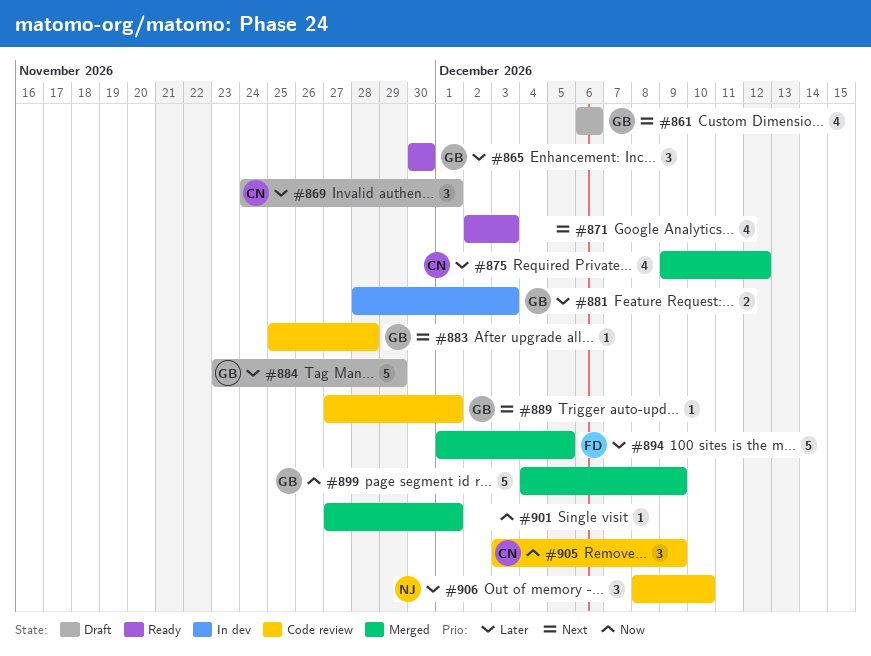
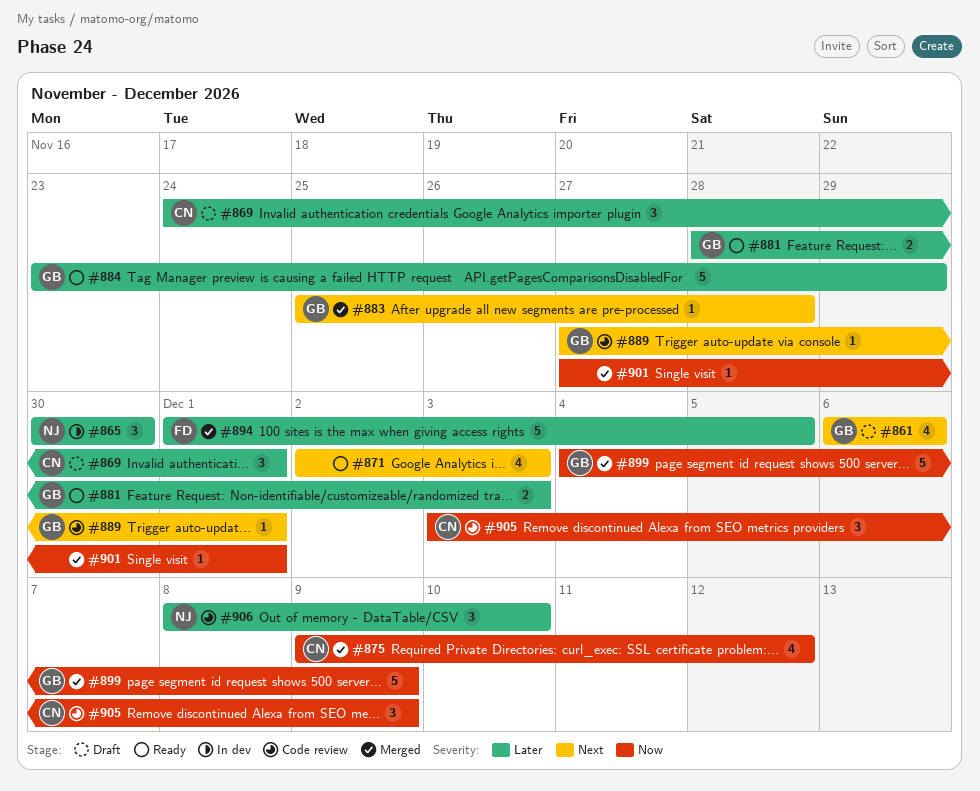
#865, status: Ready -> In dev
#865, owner: GB -> NJ
#875, priority: Later -> Now
#881, status: In dev -> Ready
#883, status: Code review -> Merged
#884, status: Draft -> Ready

